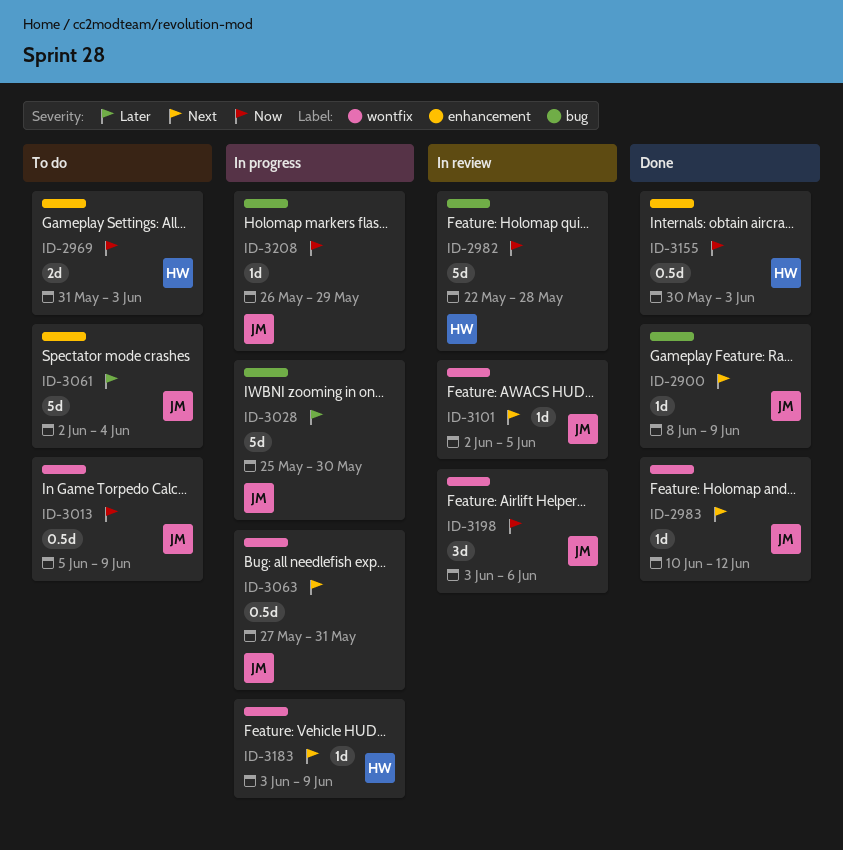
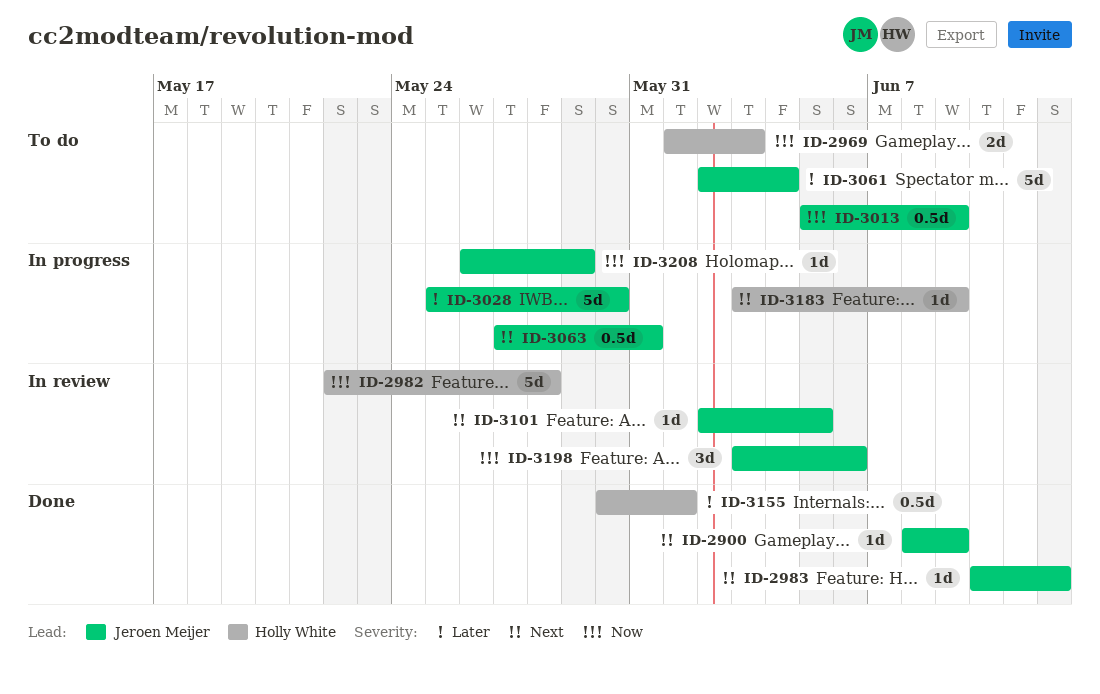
ID-2969, start: May 31 -> Jun 1
ID-3155, priority: Now -> Later
ID-3155, due: Jun 3 -> Jun 1

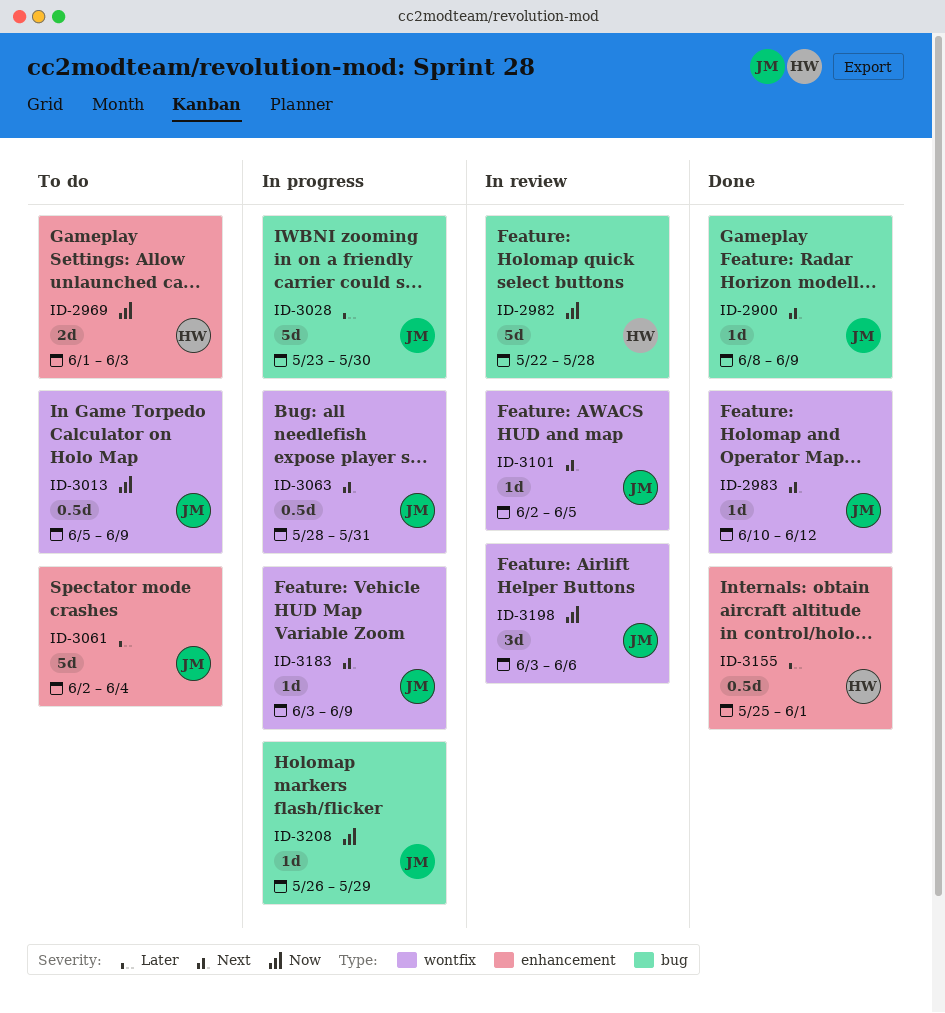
ID-3028, start: May 25 -> May 23
ID-3063, start: May 27 -> May 28
ID-3155, start: May 30 -> May 25
ID-3183, owner: Holly White -> Jeroen Meijer

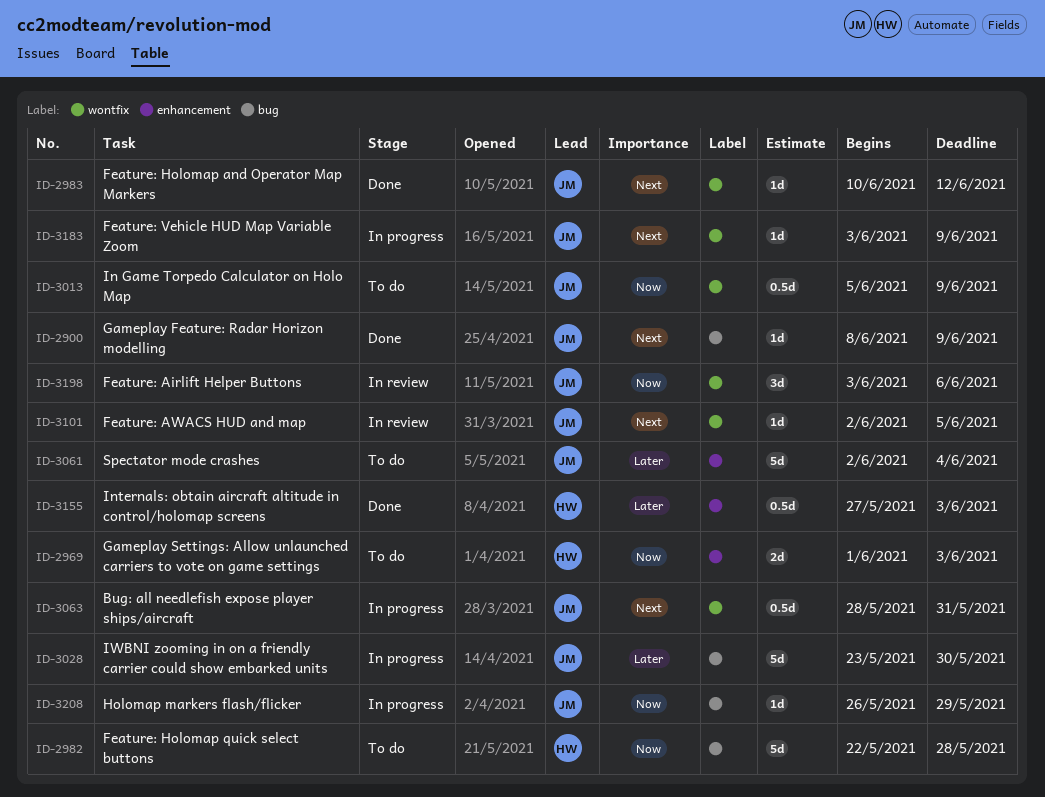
ID-2982, status: In review -> To do
ID-3155, start: May 25 -> May 27
ID-3155, due: Jun 1 -> Jun 3

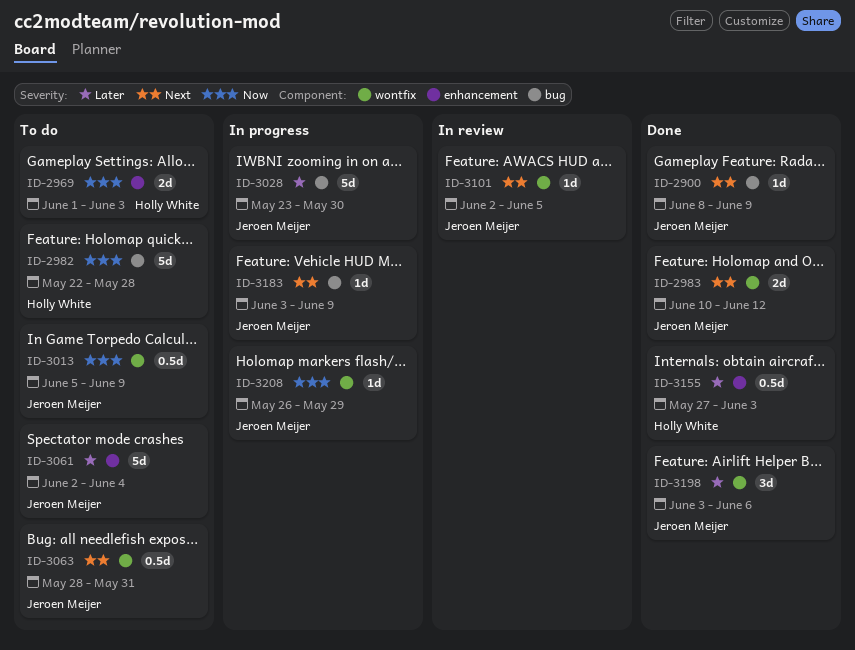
ID-2983, estimate: 1d -> 2d
ID-3063, status: In progress -> To do
ID-3183, label: wontfix -> bug
ID-3198, status: In review -> Done
ID-3198, priority: Now -> Later
ID-3208, label: bug -> wontfix

